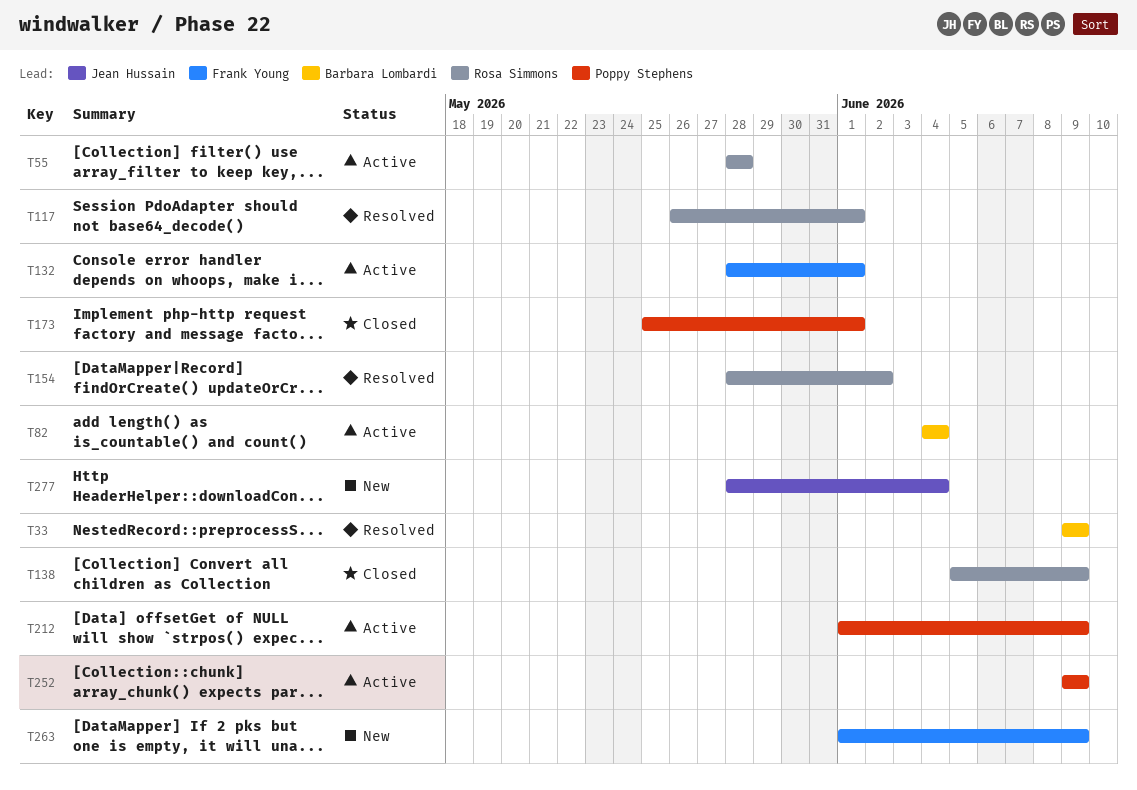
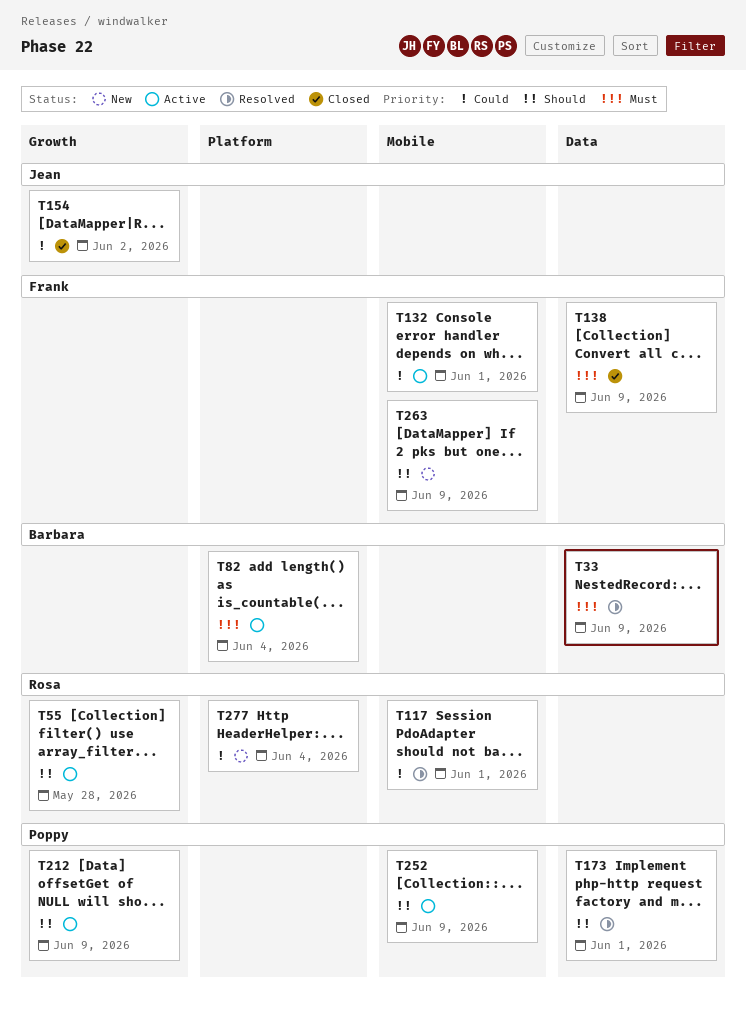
T138, owner: Rosa Simmons -> Frank Young
T154, status: Resolved -> Closed
T154, owner: Rosa Simmons -> Jean Hussain
T173, status: Closed -> Resolved
T277, owner: Jean Hussain -> Rosa Simmons

